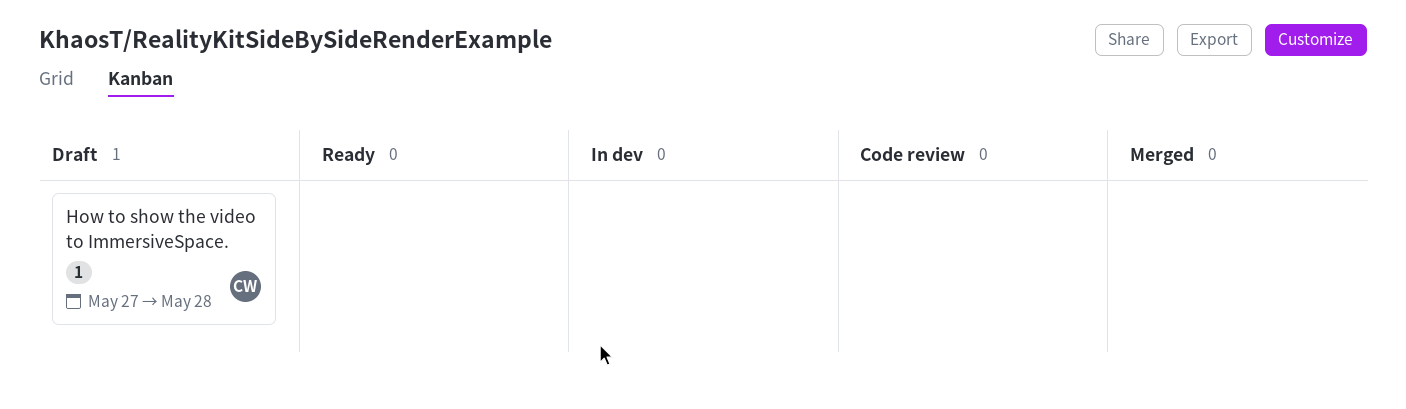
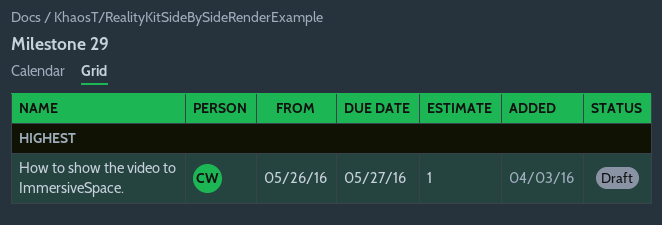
How to show the video to ImmersiveSpace., start: May 27 -> May 26
How to show the video to ImmersiveSpace., due: May 28 -> May 27

